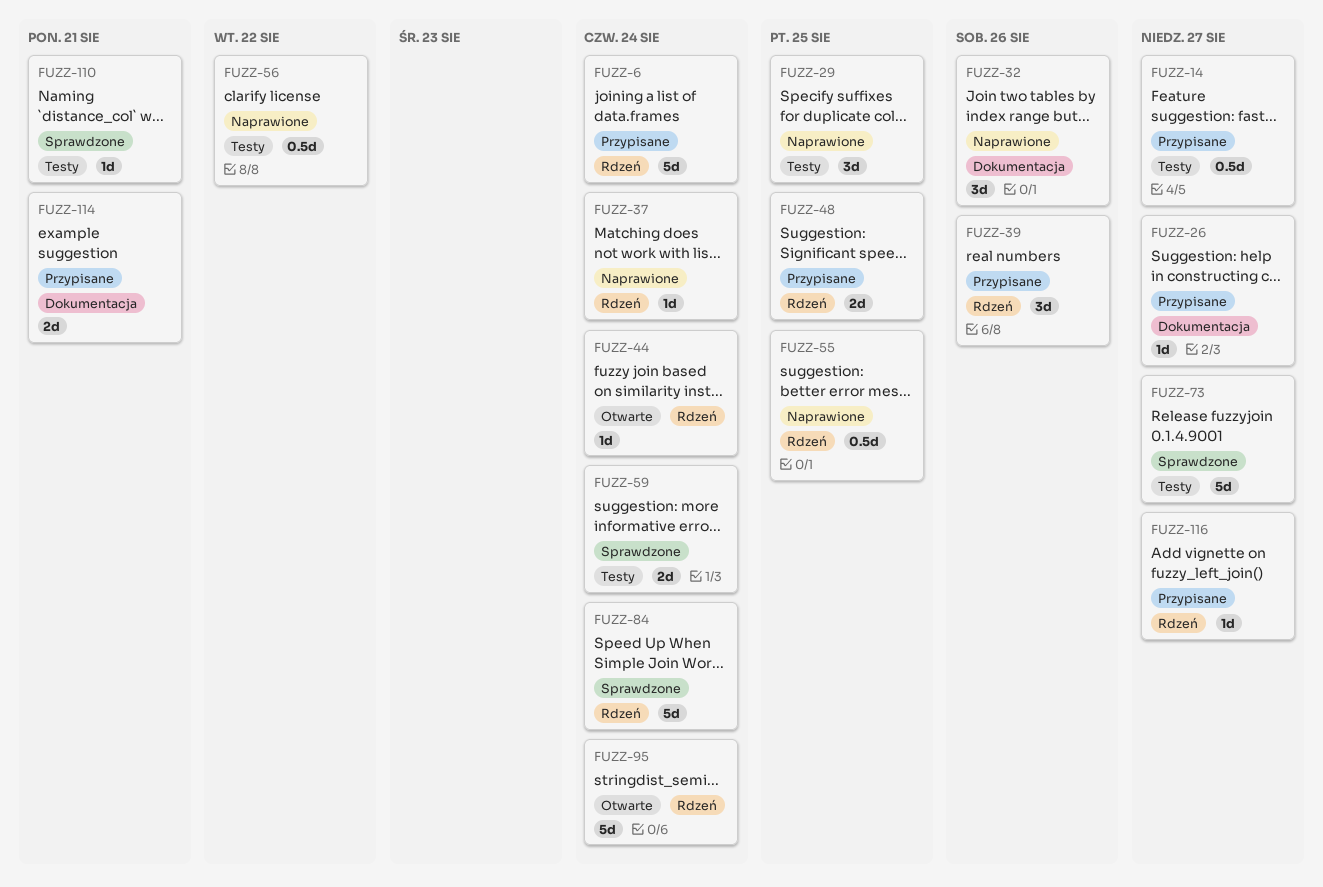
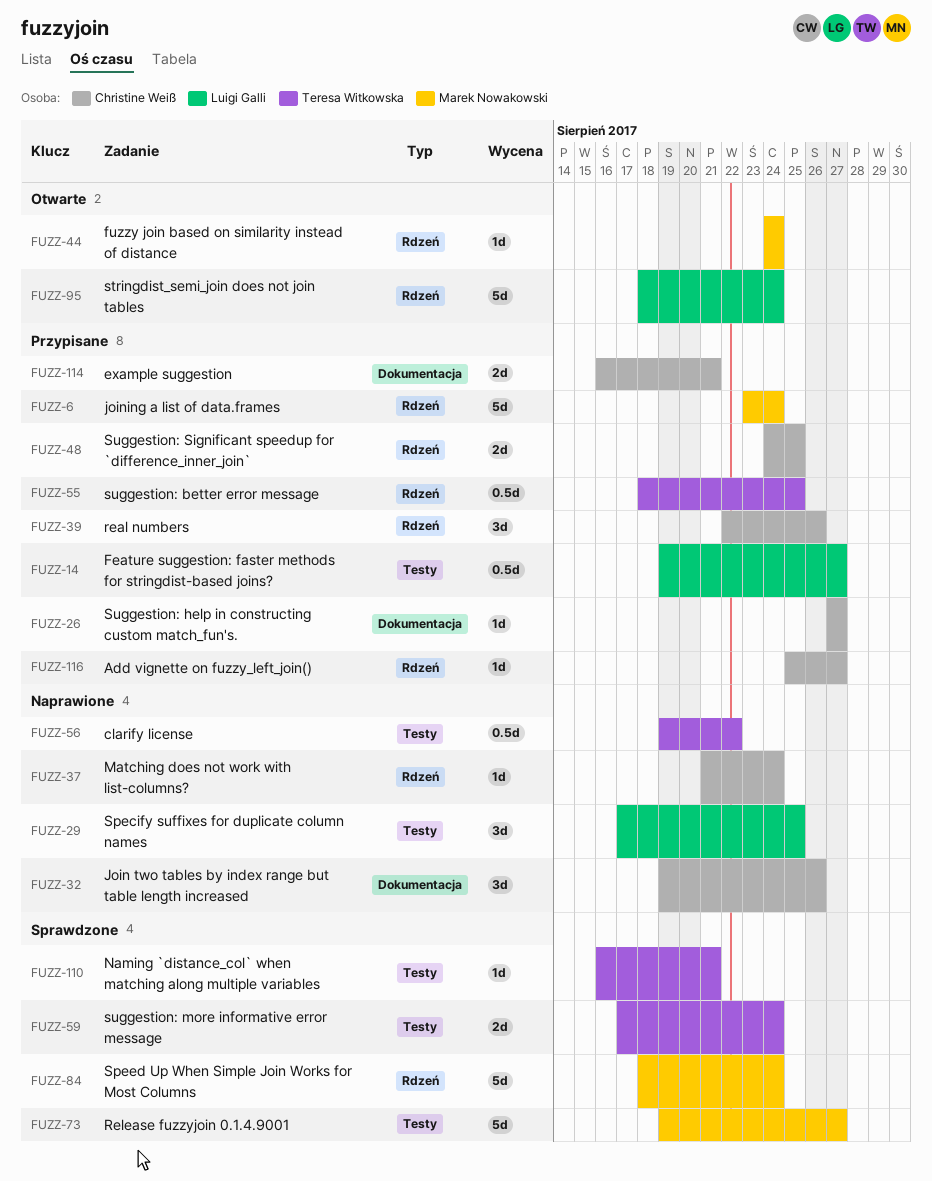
FUZZ-55, status: Naprawione -> Przypisane

